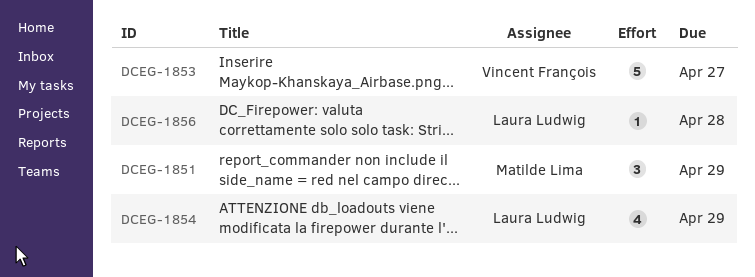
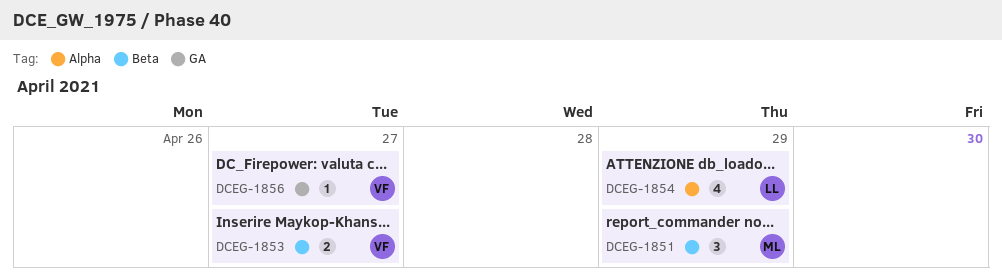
DCEG-1853, estimate: 5 -> 2
DCEG-1856, owner: Laura Ludwig -> Vincent François
DCEG-1856, due: Apr 28 -> Apr 27

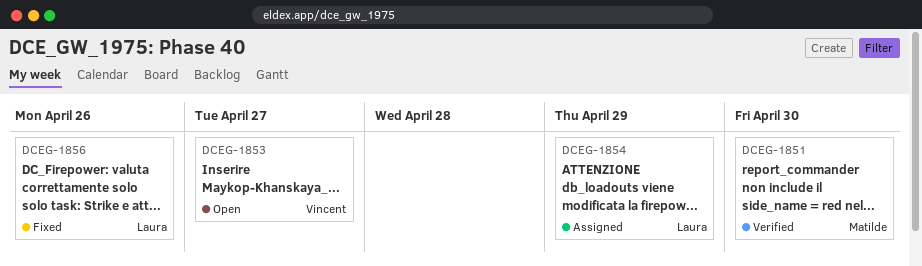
DCEG-1851, due: Apr 29 -> Apr 30
DCEG-1856, owner: Vincent -> Laura
DCEG-1856, due: Apr 27 -> Apr 26

